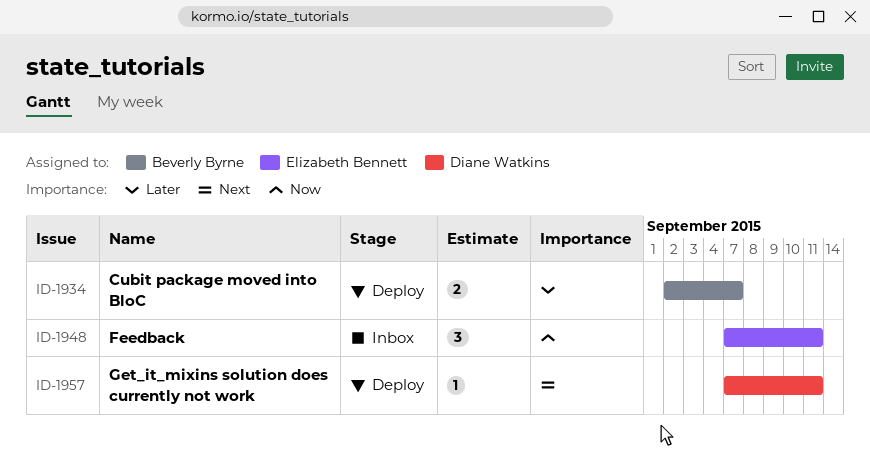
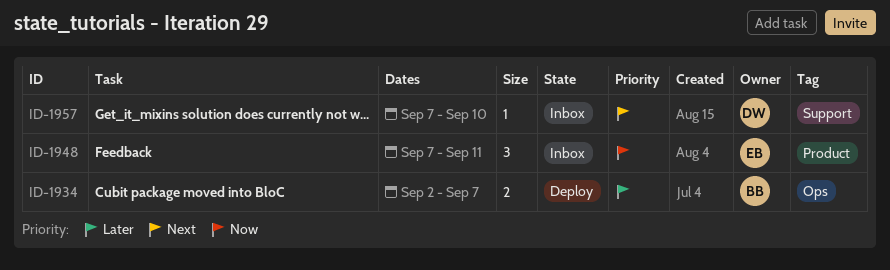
ID-1957, status: Deploy -> Inbox
ID-1957, due: Sep 11 -> Sep 10

